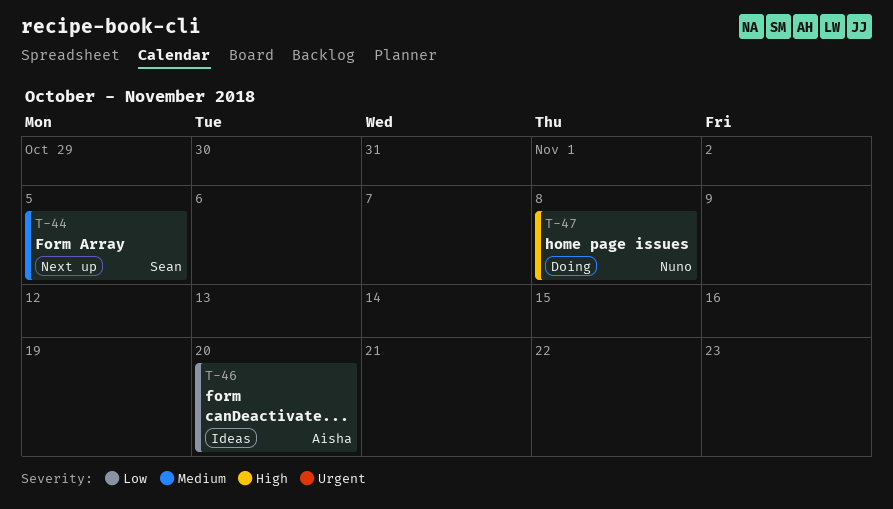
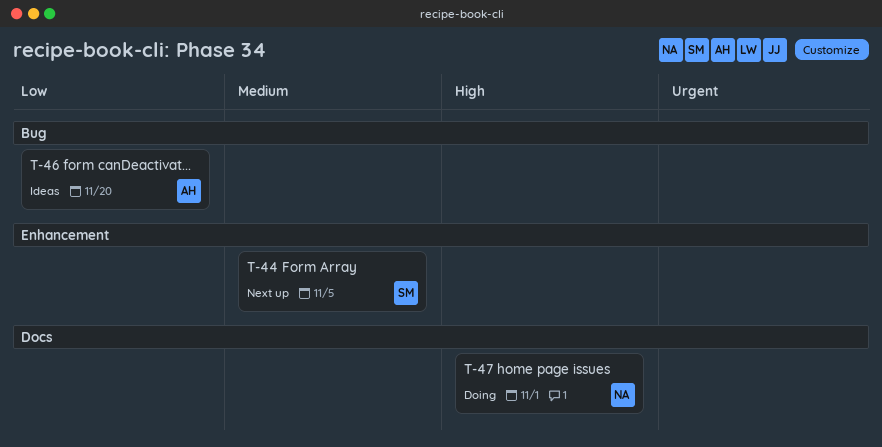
T-47, due: Nov 8 -> Nov 1

